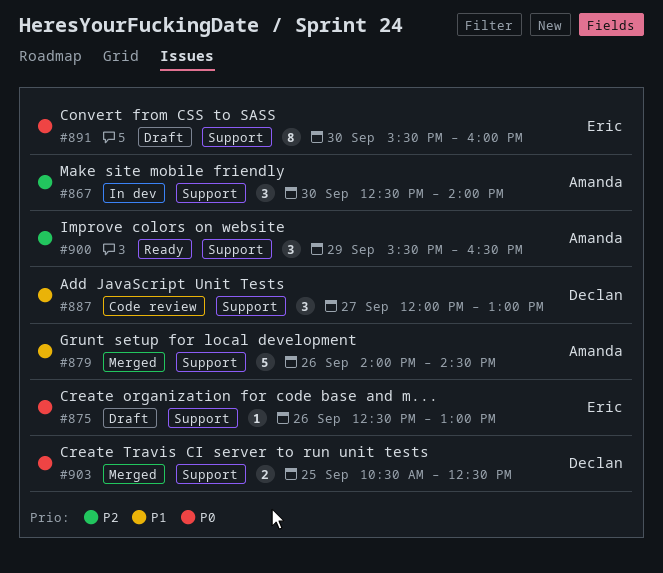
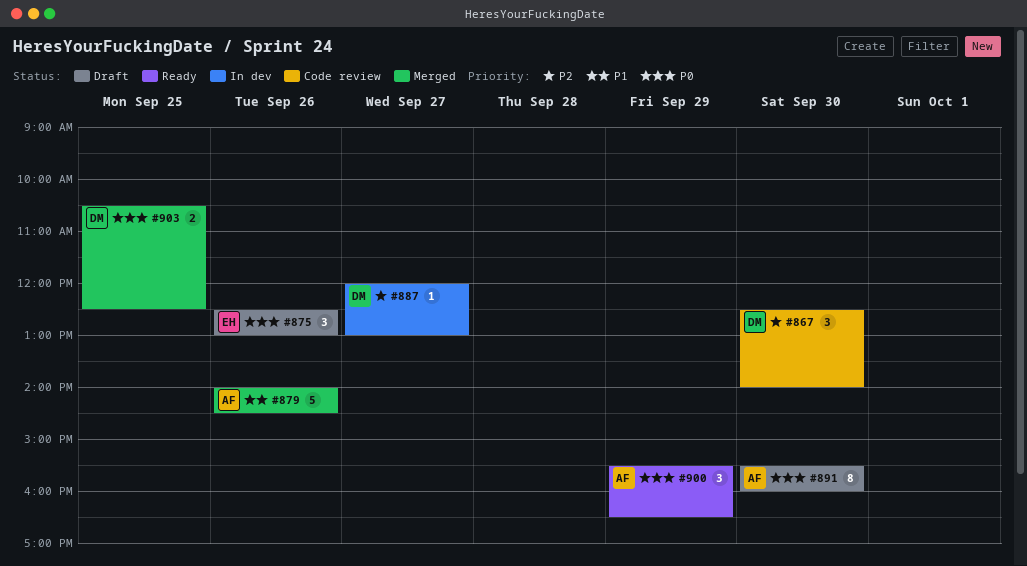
#867, status: In dev -> Code review
#867, owner: Amanda -> Declan
#875, estimate: 1 -> 3
#887, status: Code review -> In dev
#887, priority: P1 -> P2
#887, estimate: 3 -> 1
#891, owner: Eric -> Amanda
#900, priority: P2 -> P0

